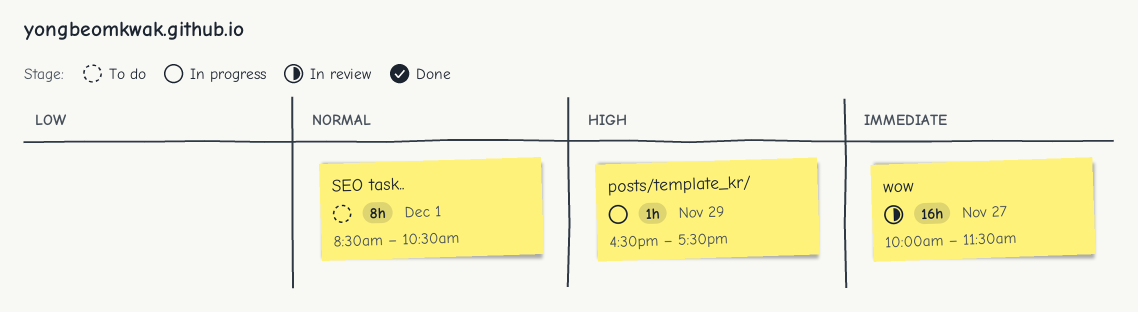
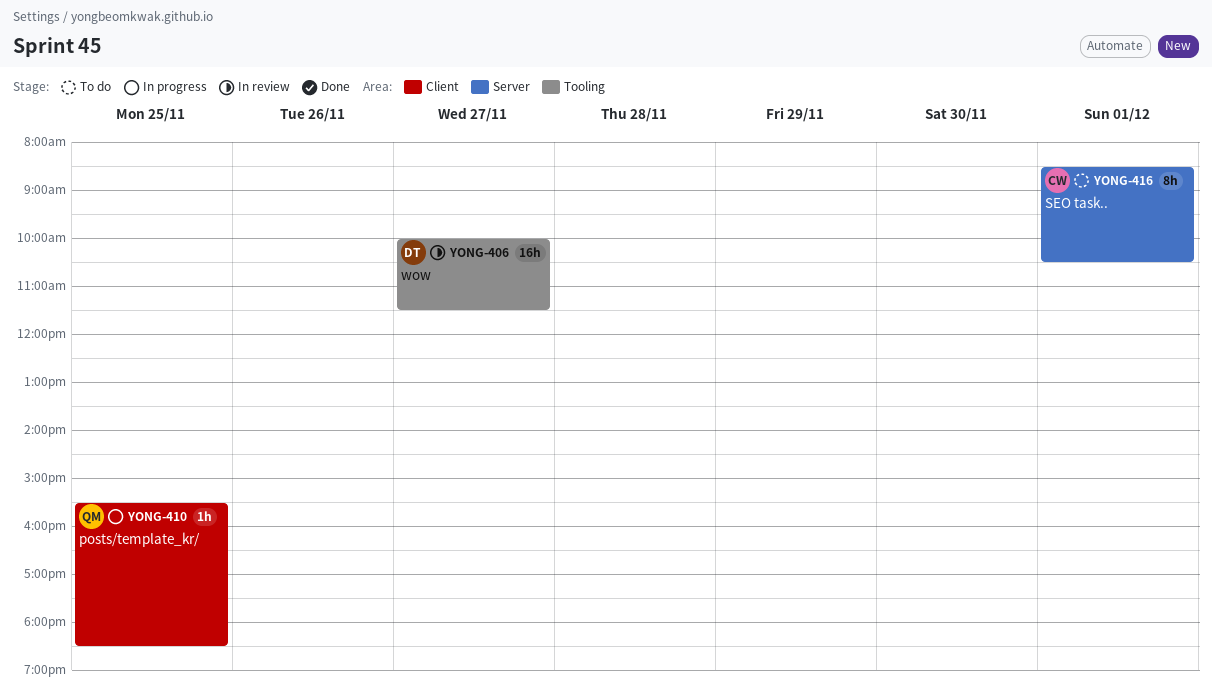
posts/template_kr/, day: Nov 29 -> Nov 25
posts/template_kr/, begins: 16:30 -> 15:30
posts/template_kr/, ends: 17:30 -> 18:30

